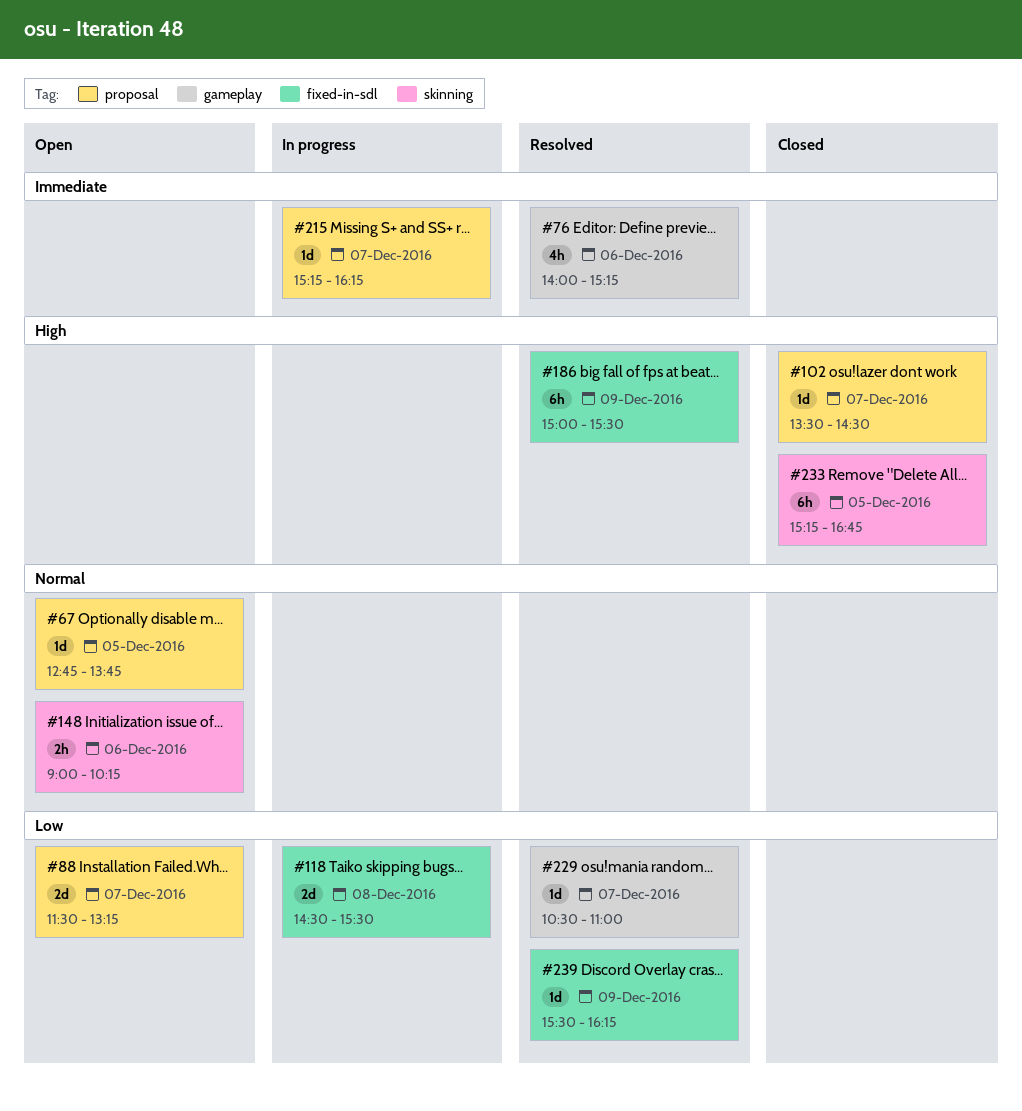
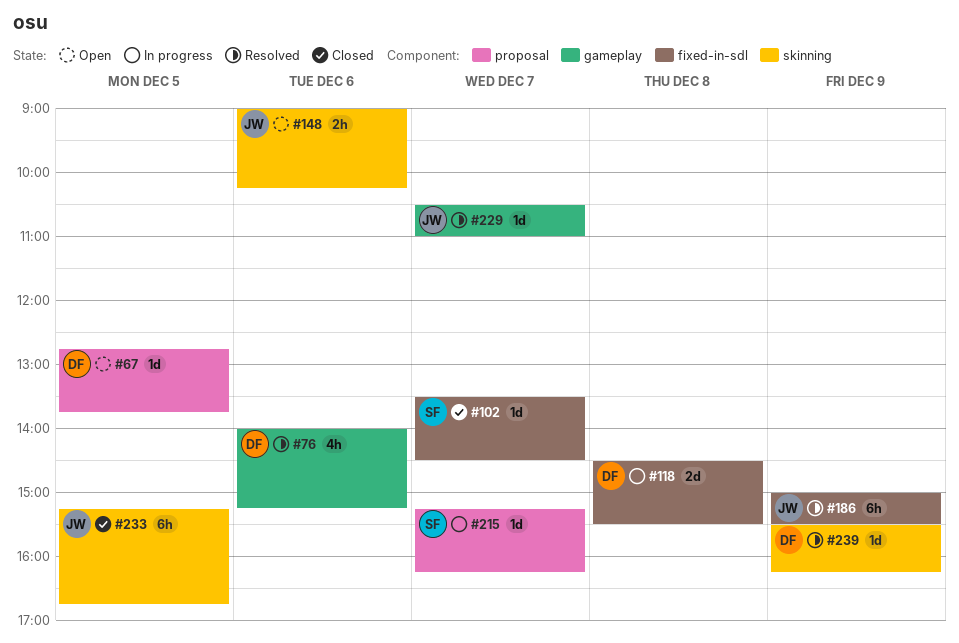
#88: present -> none
#102, label: proposal -> fixed-in-sdl
#239, label: fixed-in-sdl -> skinning

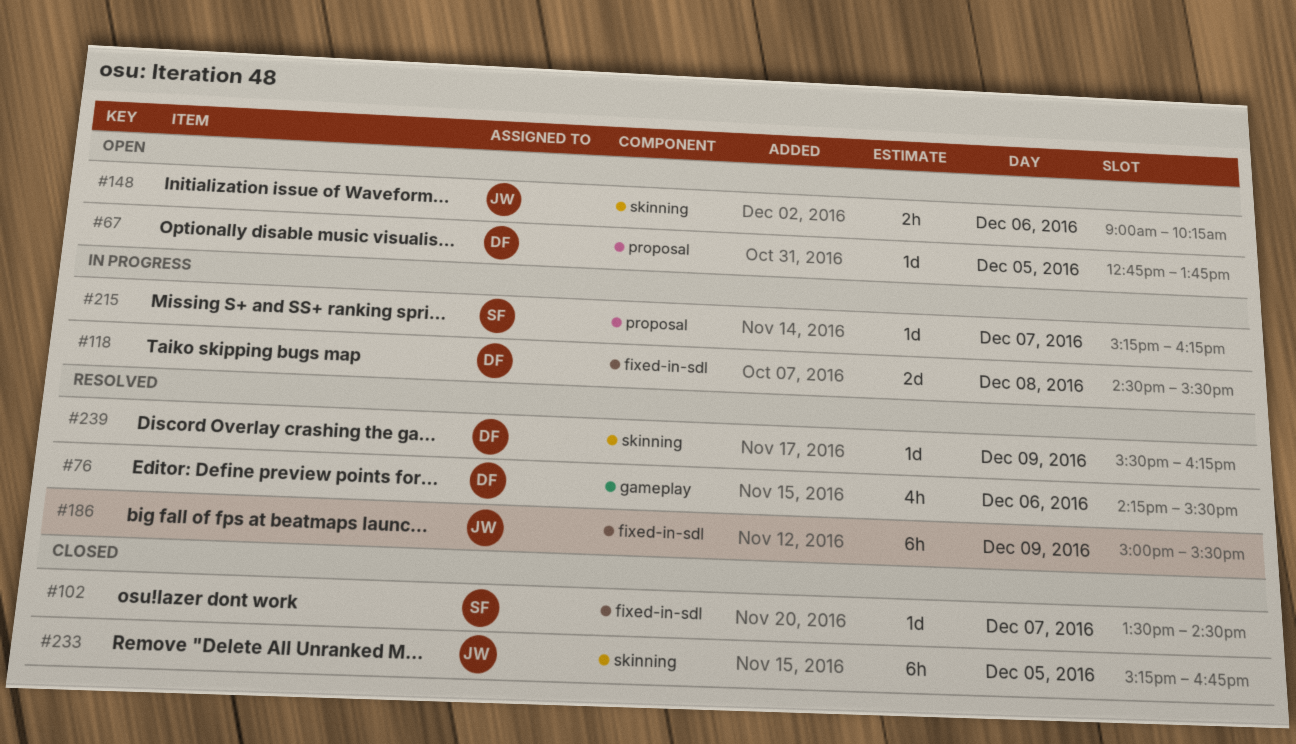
#76, begins: 14:00 -> 14:15
#76, ends: 15:15 -> 15:30
#229: present -> none

